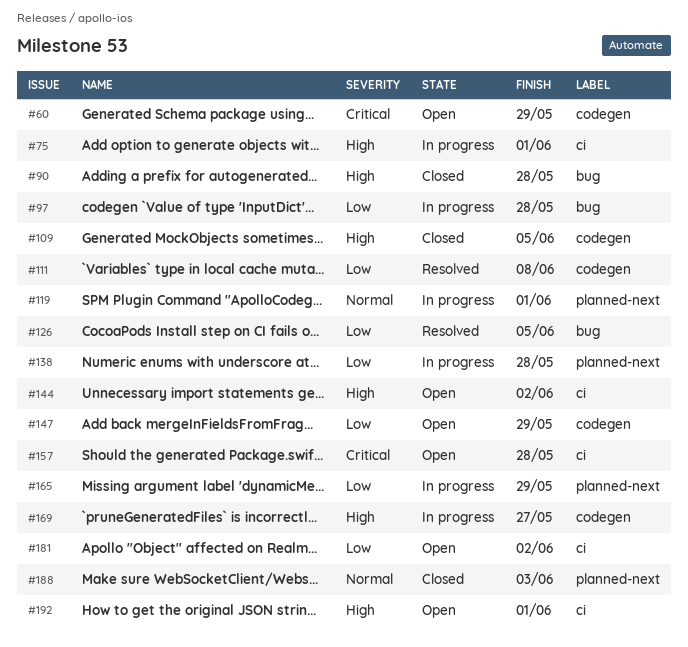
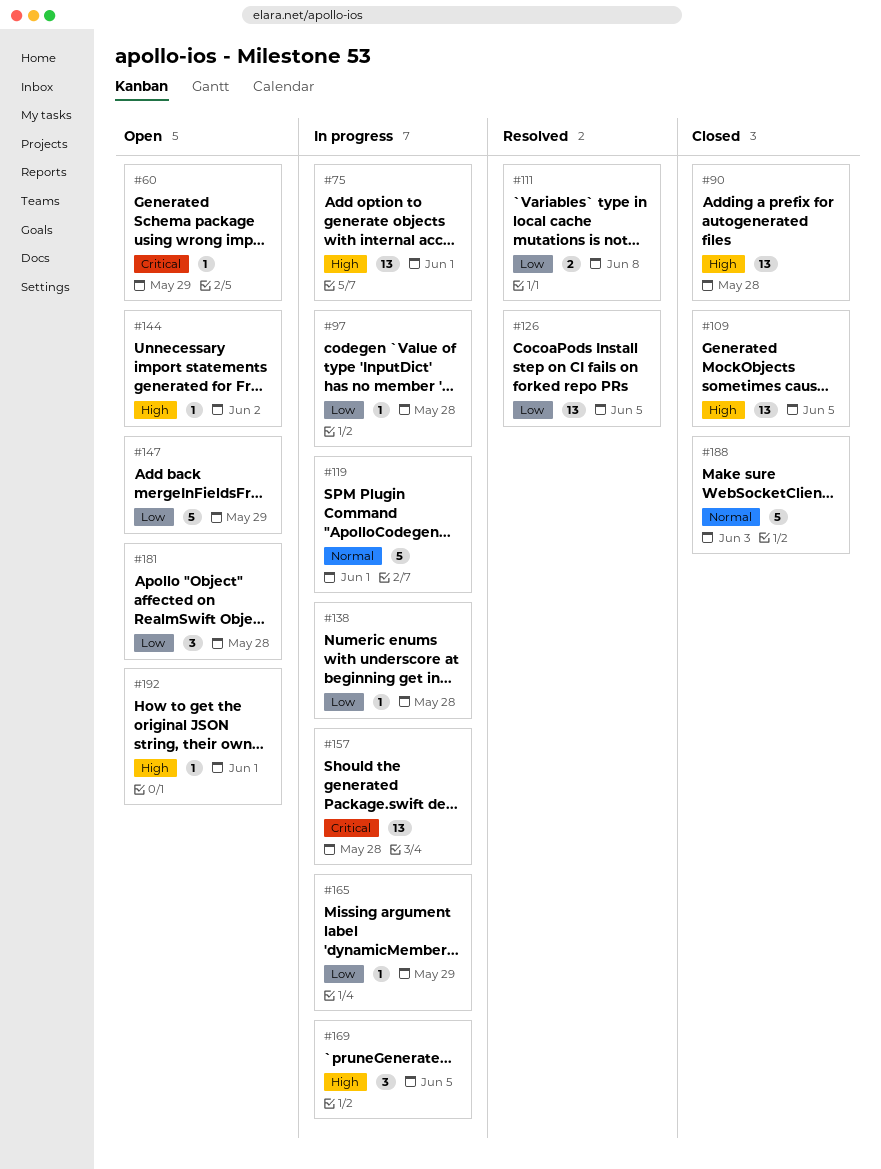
#157, status: Open -> In progress
#169, due: May 27 -> Jun 5
#181, due: Jun 2 -> May 28

